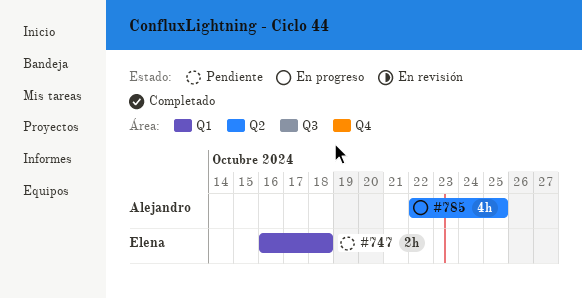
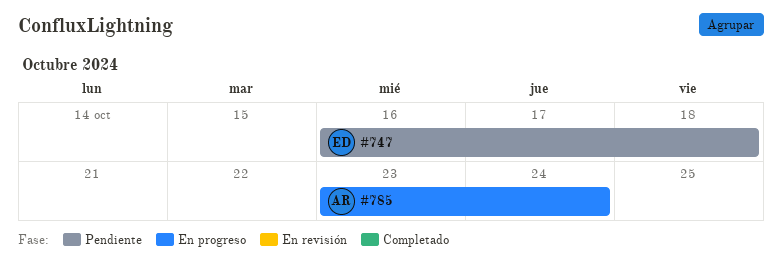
#785, start: Oct 22 -> Oct 23
#785, due: Oct 25 -> Oct 24

